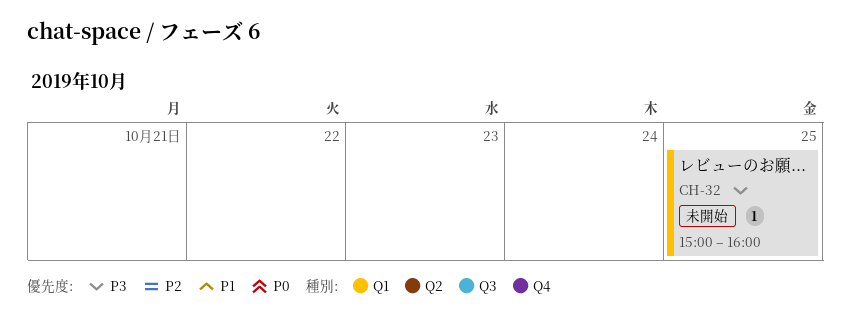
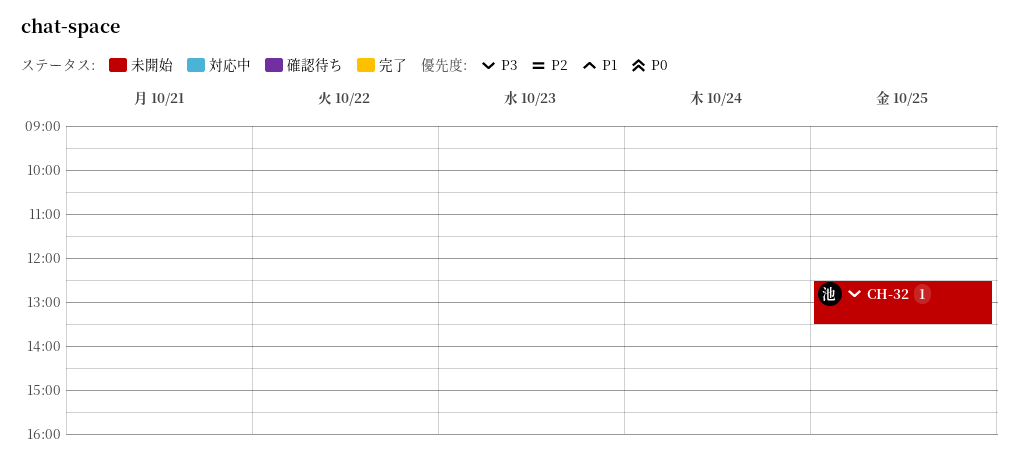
CH-32, begins: 15:00 -> 12:30
CH-32, ends: 16:00 -> 13:30

